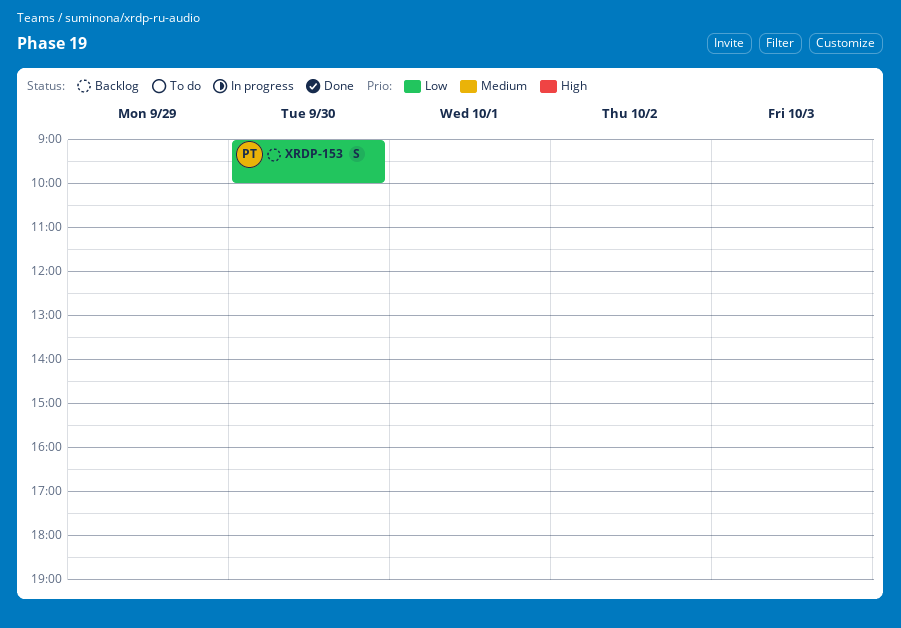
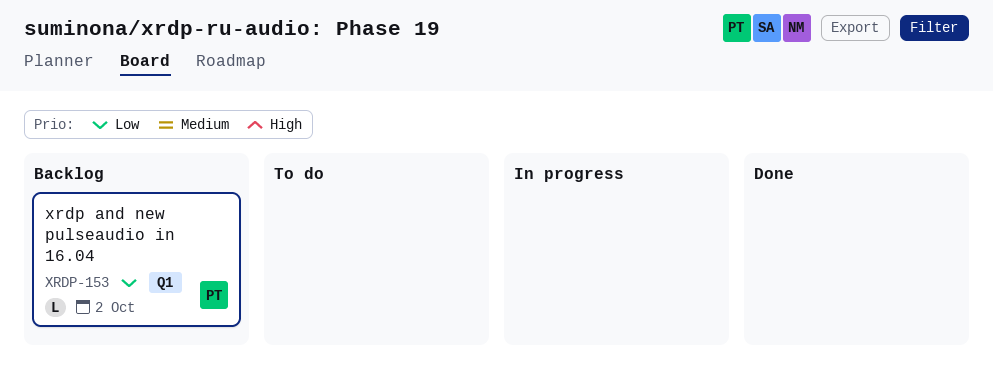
XRDP-153, estimate: S -> L
XRDP-153, day: Sep 30 -> Oct 2

